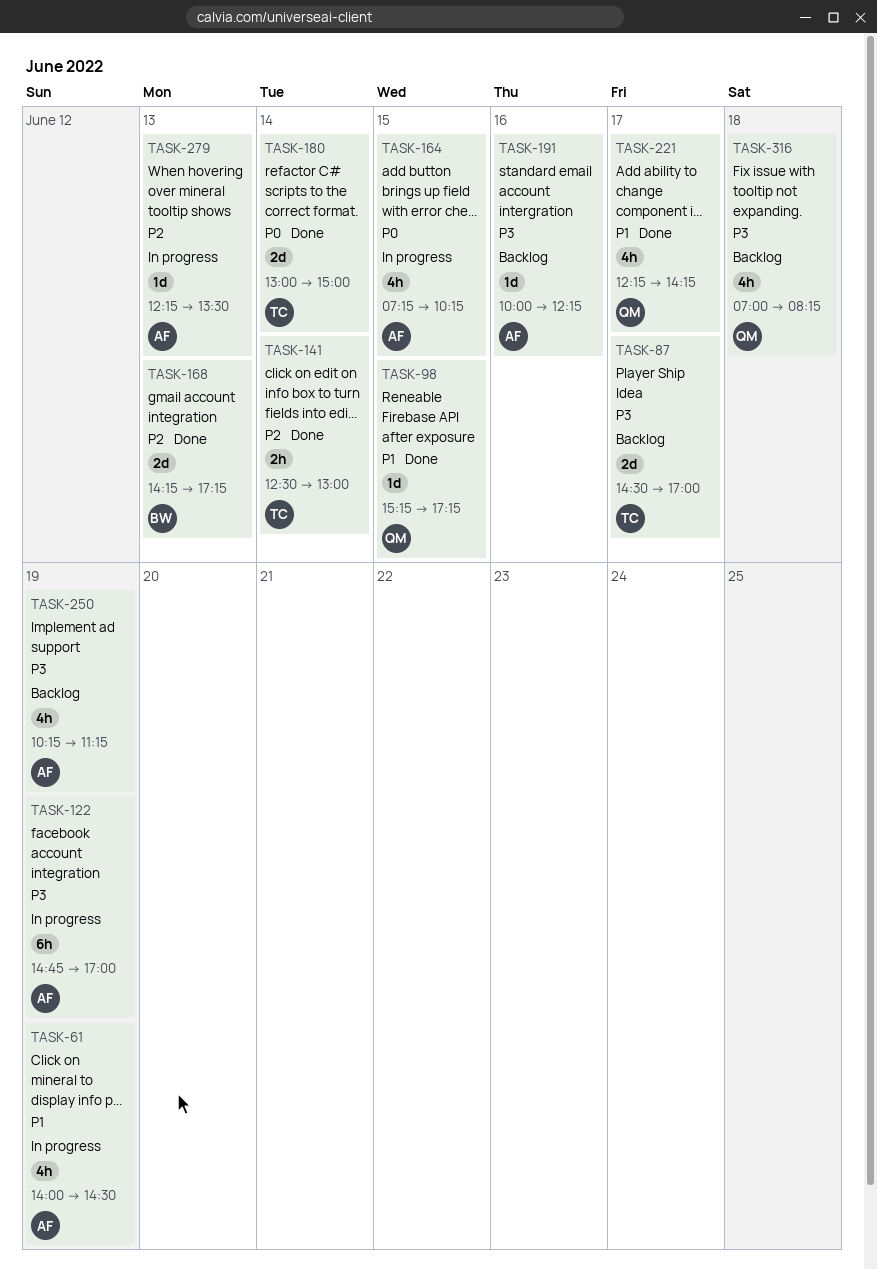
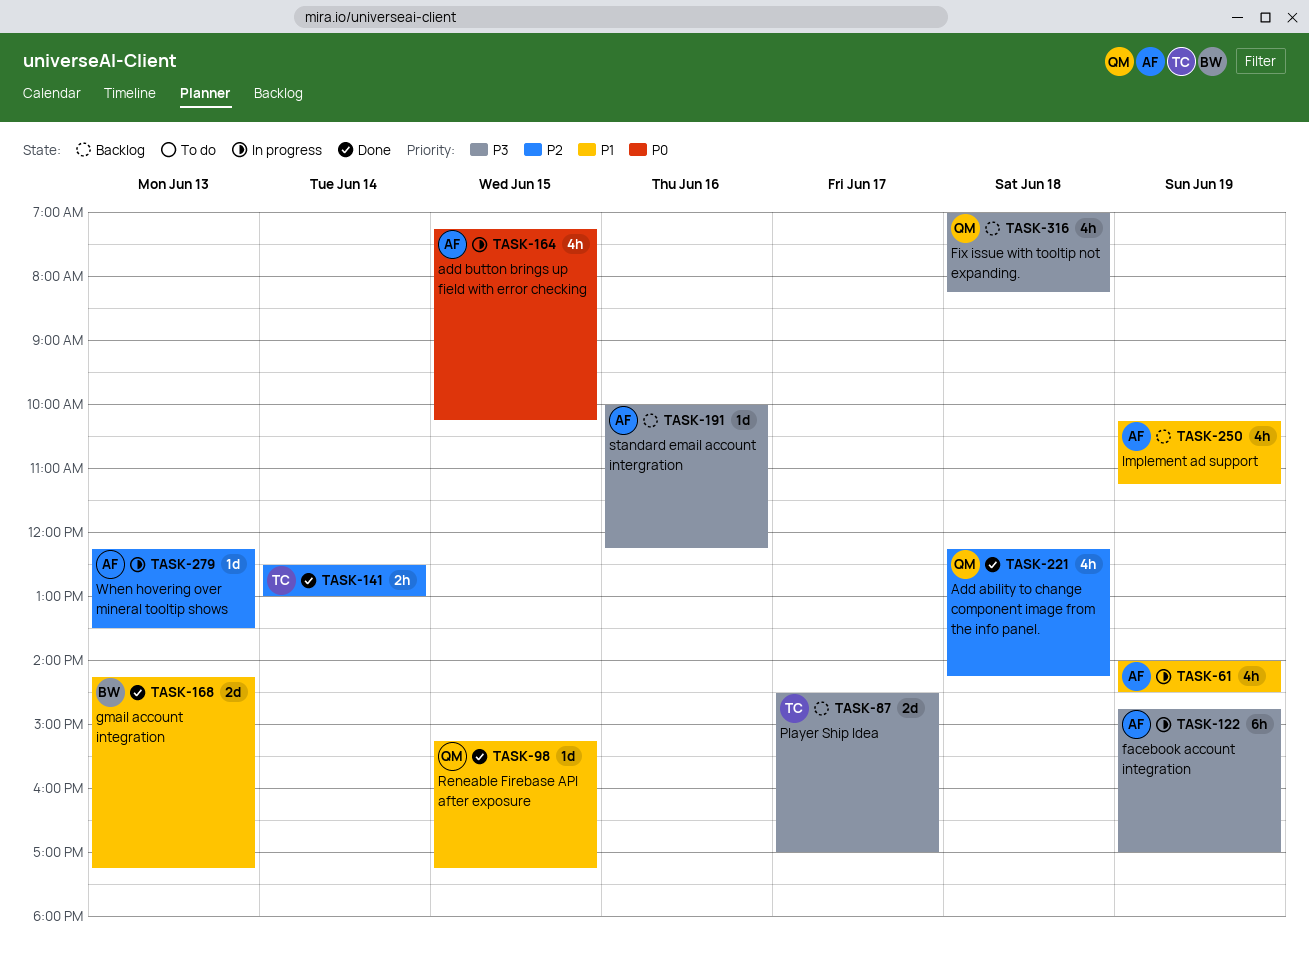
TASK-168, priority: P2 -> P1
TASK-180: present -> none
TASK-221, priority: P1 -> P2
TASK-221, day: Jun 17 -> Jun 18
TASK-250, priority: P3 -> P1

